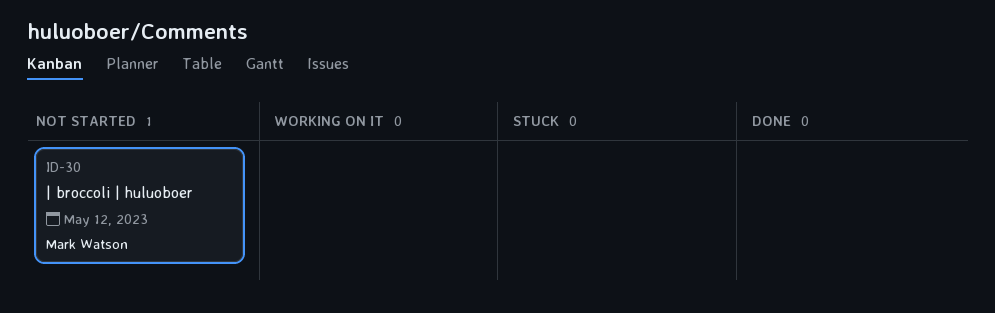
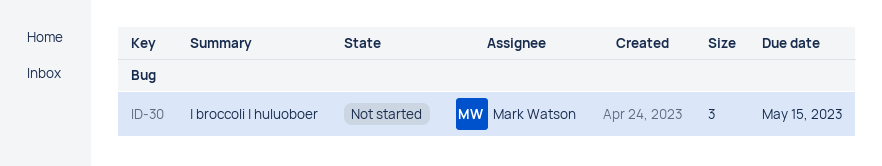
ID-30, due: May 12 -> May 15

